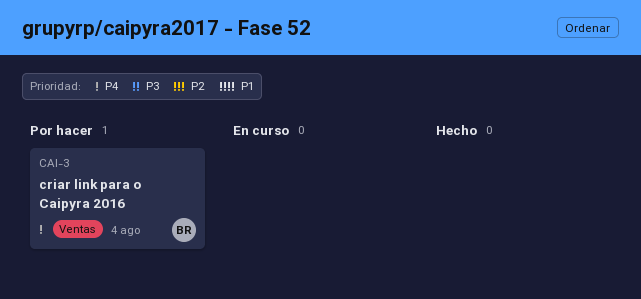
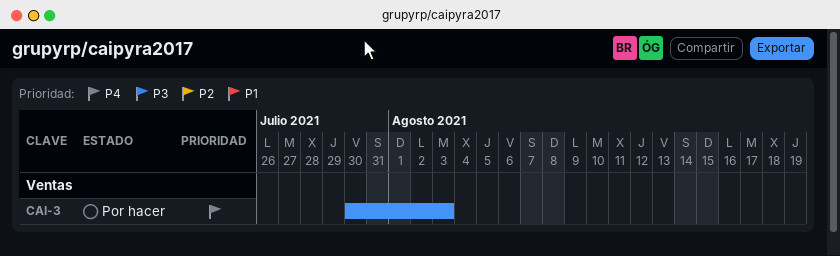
CAI-3, due: Aug 4 -> Aug 3

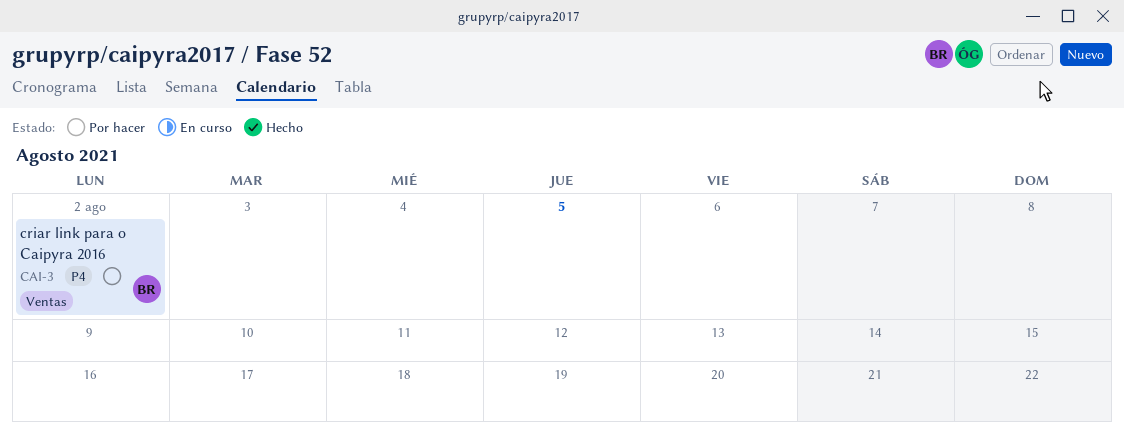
CAI-3, due: Aug 3 -> Aug 2

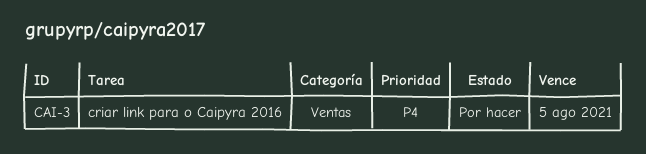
CAI-3, due: Aug 2 -> Aug 5

